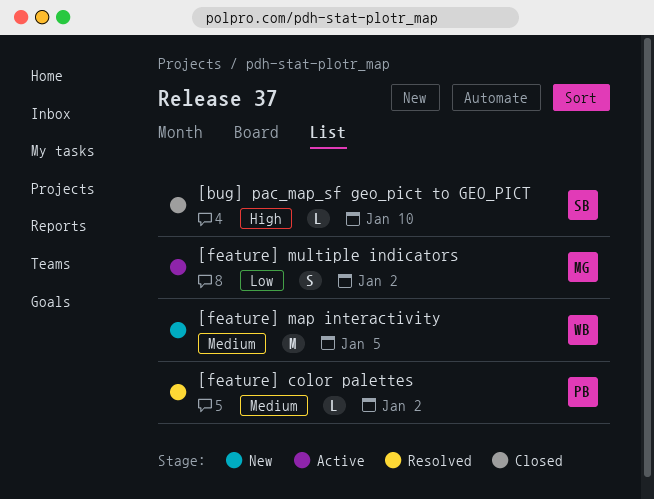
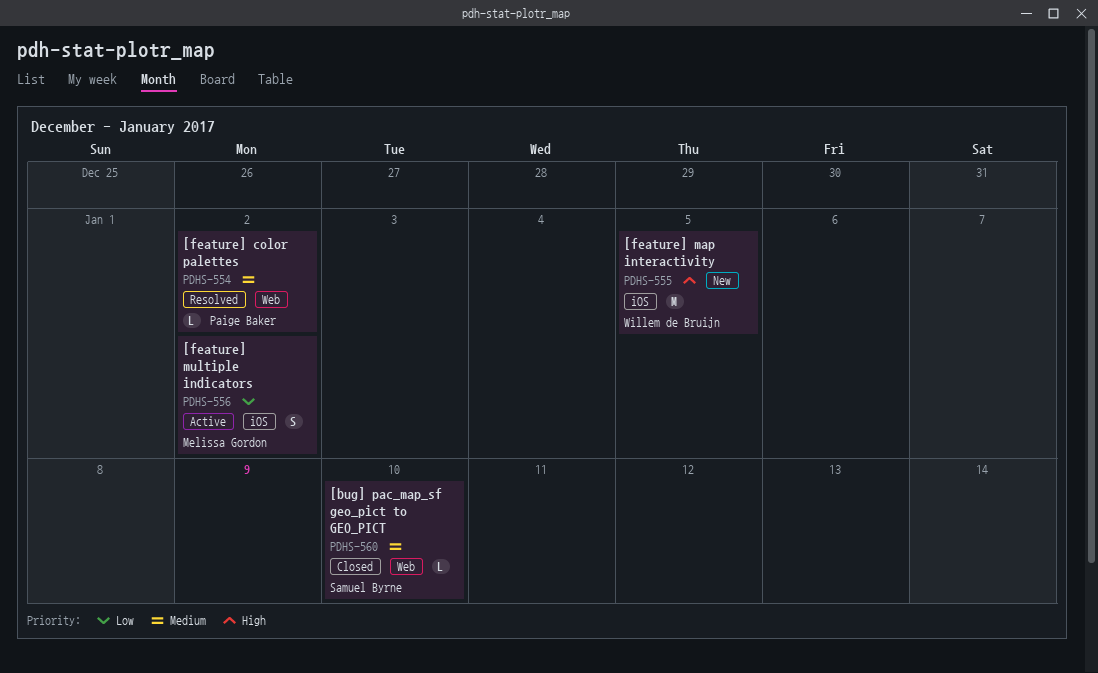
[bug] pac_map_sf geo_pict to GEO_PICT, priority: High -> Medium
[feature] map interactivity, priority: Medium -> High

